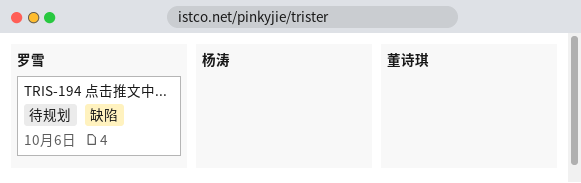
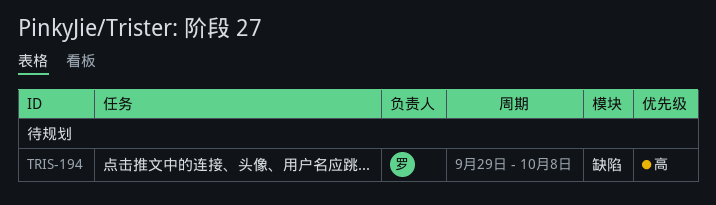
TRIS-194, due: Oct 6 -> Oct 8

